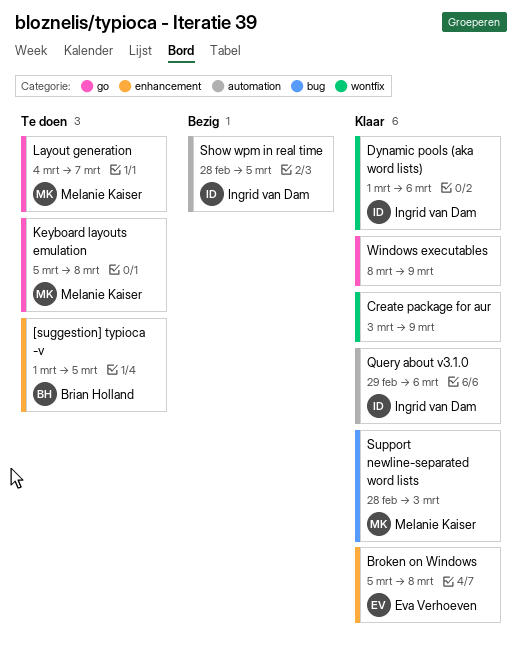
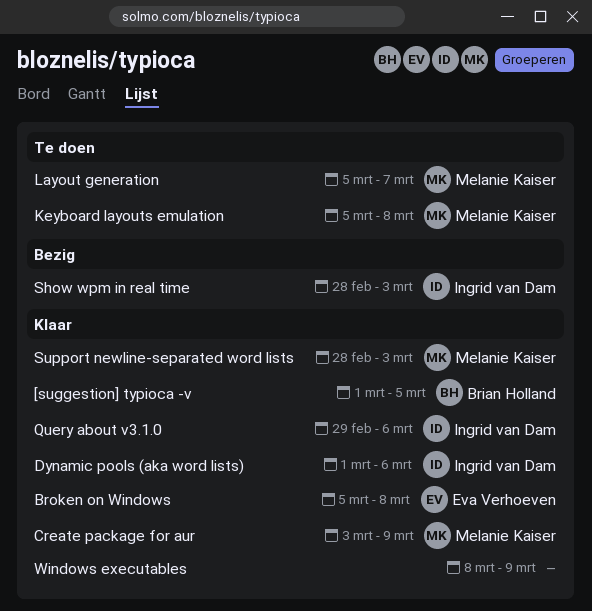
[suggestion] typioca -v, status: Te doen -> Klaar
Create package for aur, owner: none -> Melanie Kaiser
Layout generation, start: Mar 4 -> Mar 5
Show wpm in real time, due: Mar 5 -> Mar 3

